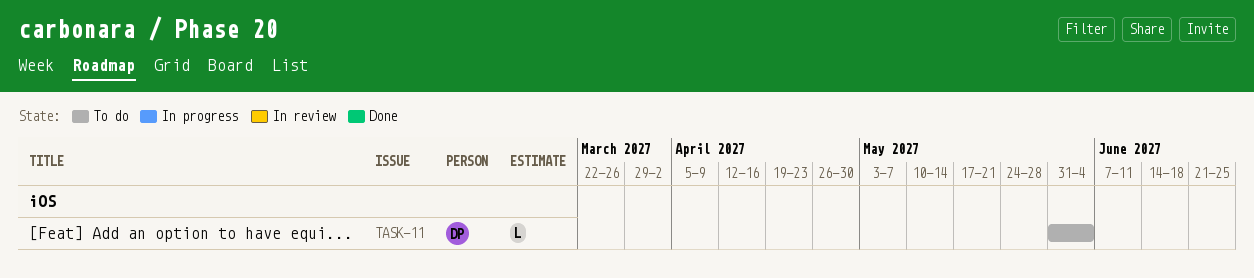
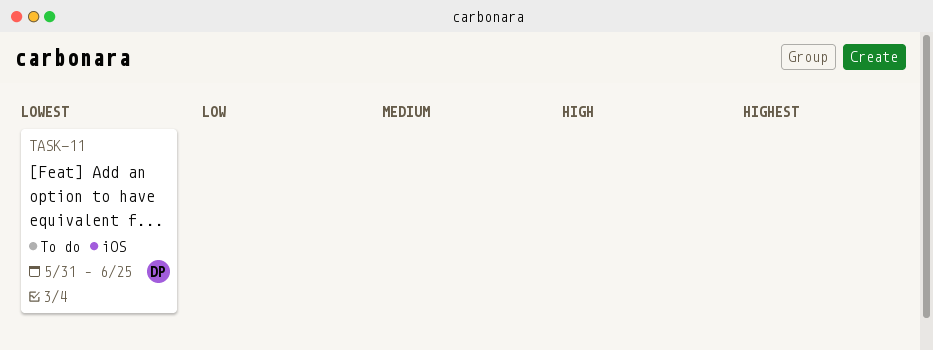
TASK-11, due: Jun 4 -> Jun 25

